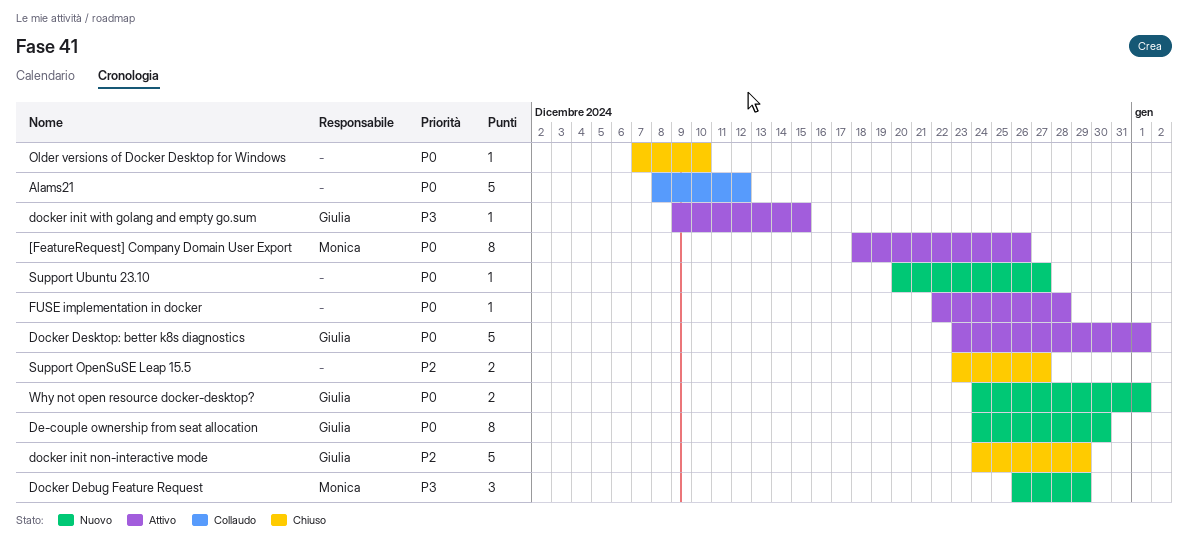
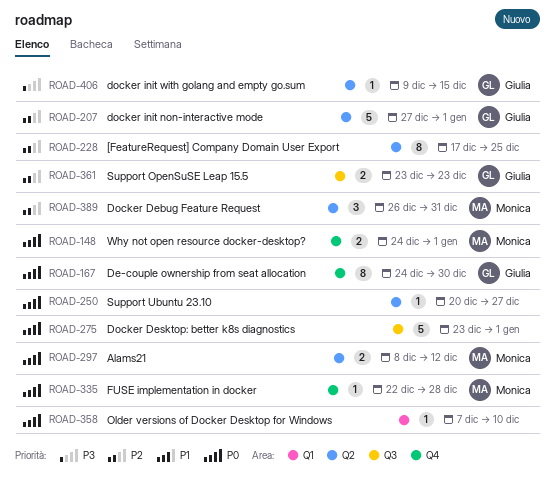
[FeatureRequest] Company Domain User Export, owner: Monica -> none
[FeatureRequest] Company Domain User Export, priority: P0 -> P2
[FeatureRequest] Company Domain User Export, start: Dec 18 -> Dec 17
[FeatureRequest] Company Domain User Export, due: Dec 26 -> Dec 25
Alams21, owner: none -> Monica
Alams21, estimate: 5 -> 2
Docker Debug Feature Request, priority: P3 -> P2
Docker Debug Feature Request, due: Dec 29 -> Dec 31
Docker Desktop: better k8s diagnostics, owner: Giulia -> none
docker init non-interactive mode, start: Dec 24 -> Dec 27
docker init non-interactive mode, due: Dec 29 -> Jan 1
FUSE implementation in docker, owner: none -> Monica
Support OpenSuSE Leap 15.5, owner: none -> Giulia
Support OpenSuSE Leap 15.5, due: Dec 27 -> Dec 23
Why not open resource docker-desktop?, owner: Giulia -> Monica

